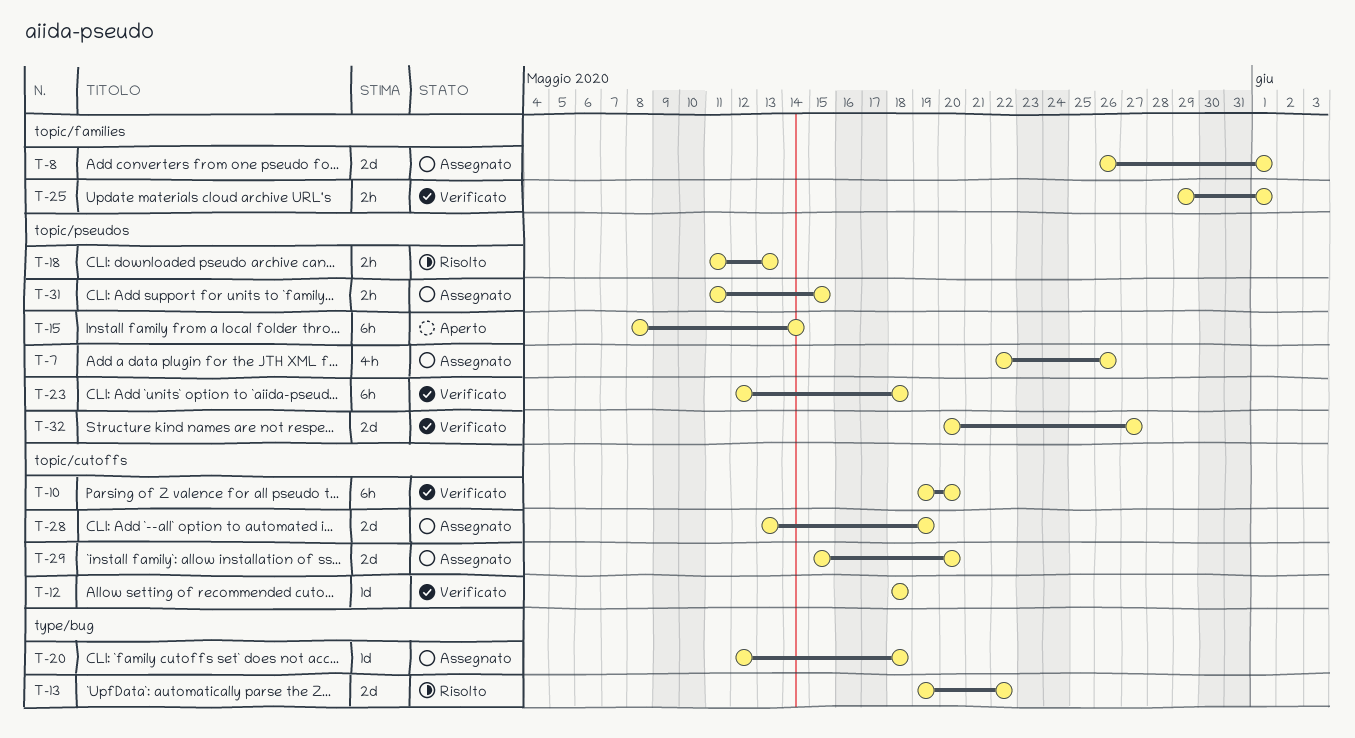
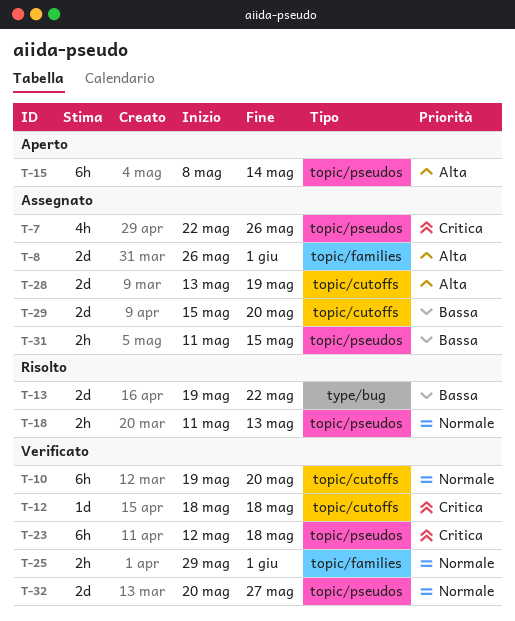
T-20: present -> none

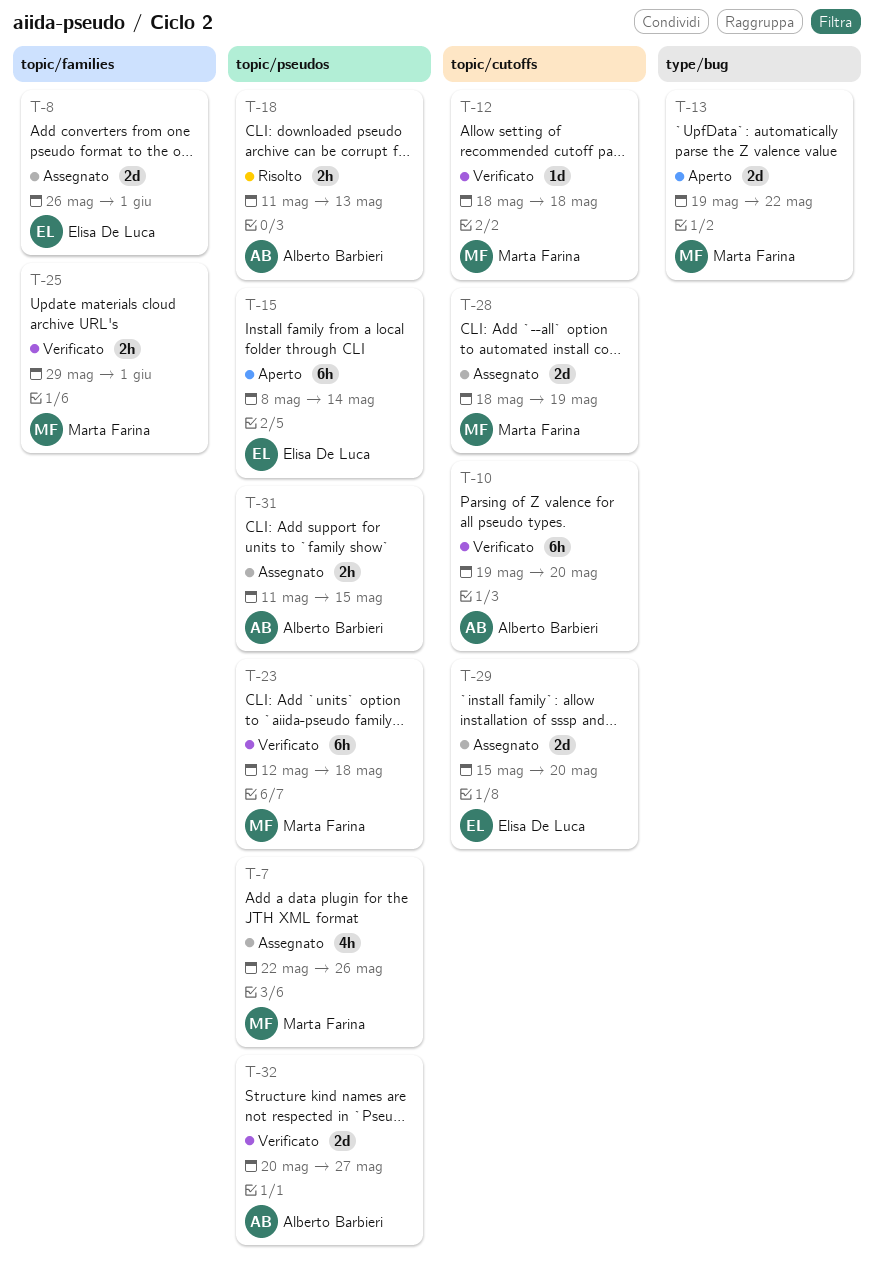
T-13, status: Risolto -> Aperto
T-28, start: May 13 -> May 18

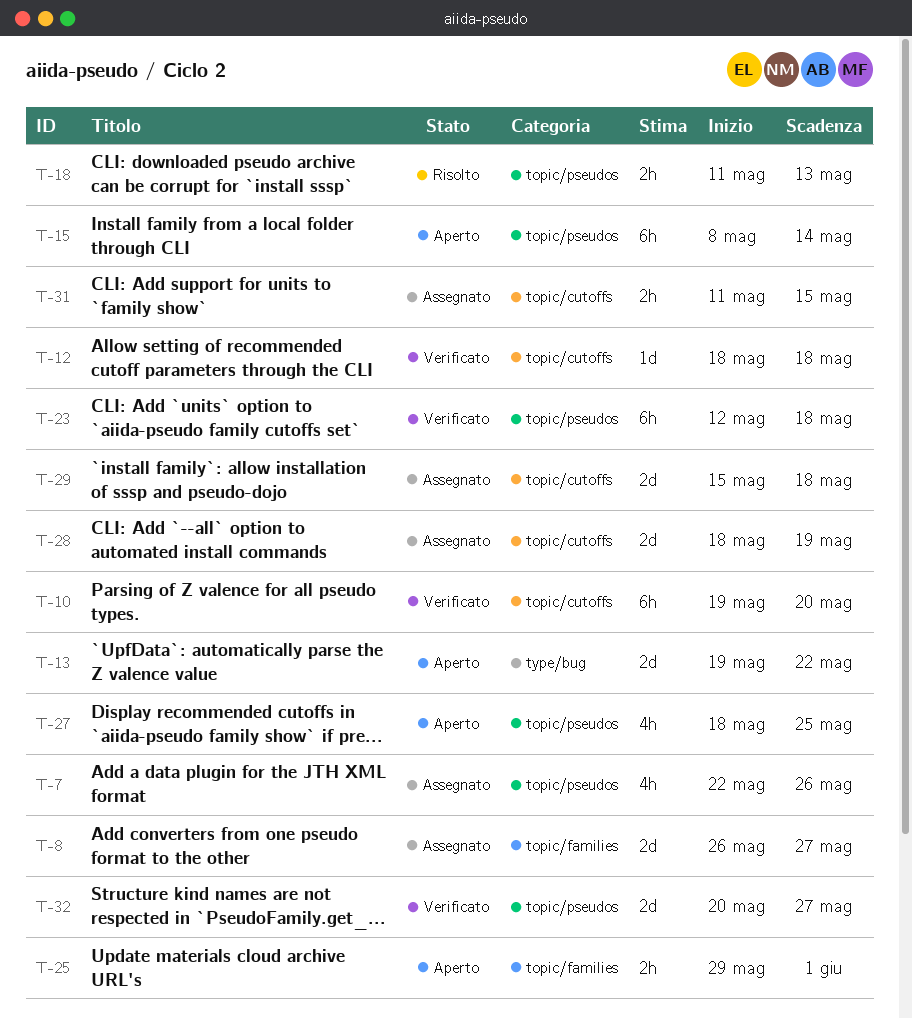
T-8, due: Jun 1 -> May 27
T-25, status: Verificato -> Aperto
T-27: none -> present
T-29, due: May 20 -> May 18
T-31, label: topic/pseudos -> topic/cutoffs

